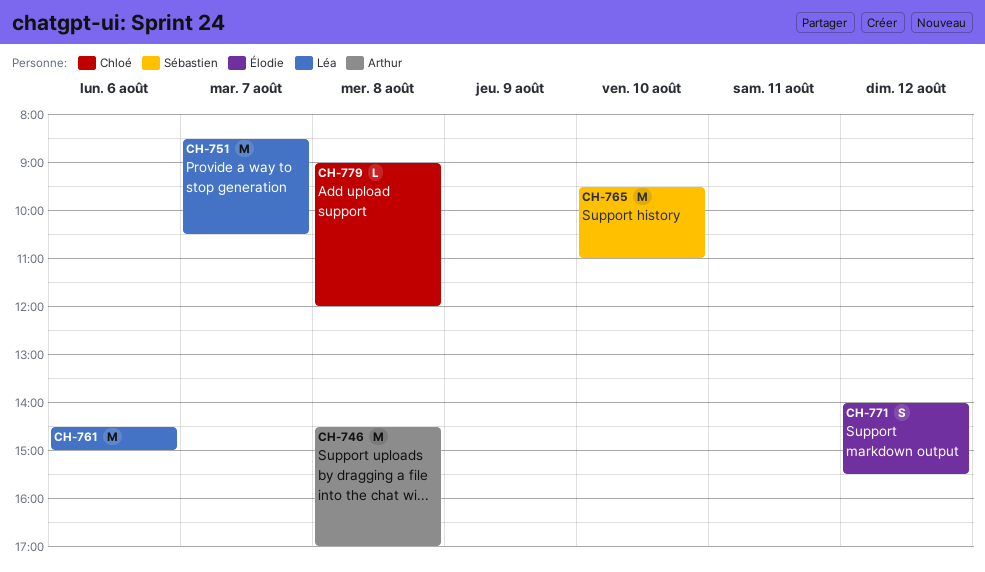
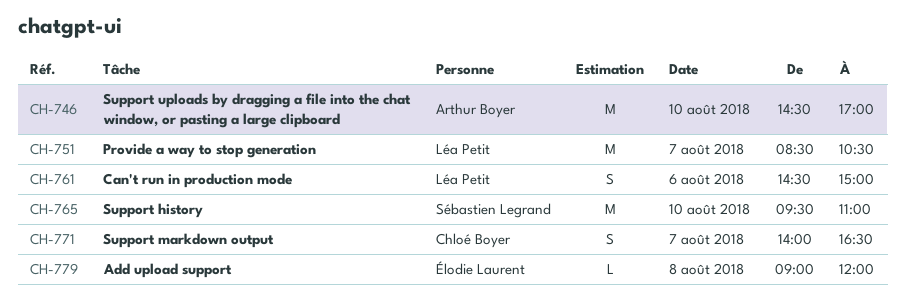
CH-746, day: Aug 8 -> Aug 10
CH-761, estimate: M -> S
CH-771, owner: Élodie Laurent -> Chloé Boyer
CH-771, day: Aug 12 -> Aug 7
CH-771, ends: 15:30 -> 16:30
CH-779, owner: Chloé Boyer -> Élodie Laurent

